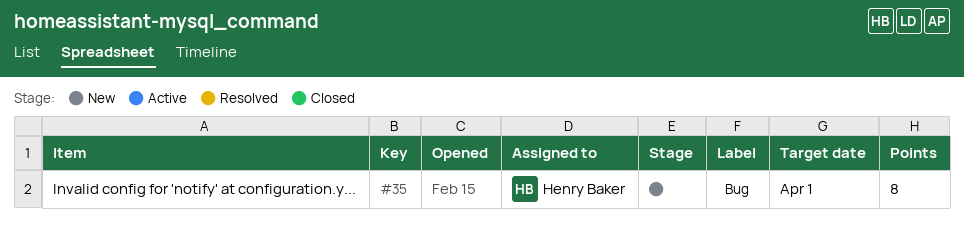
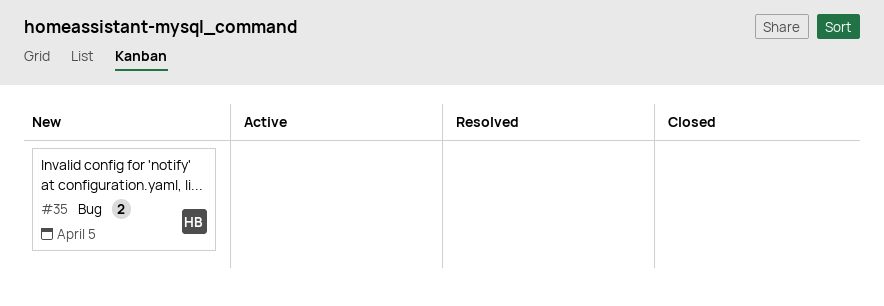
#35, estimate: 8 -> 2
#35, due: Apr 1 -> Apr 5

